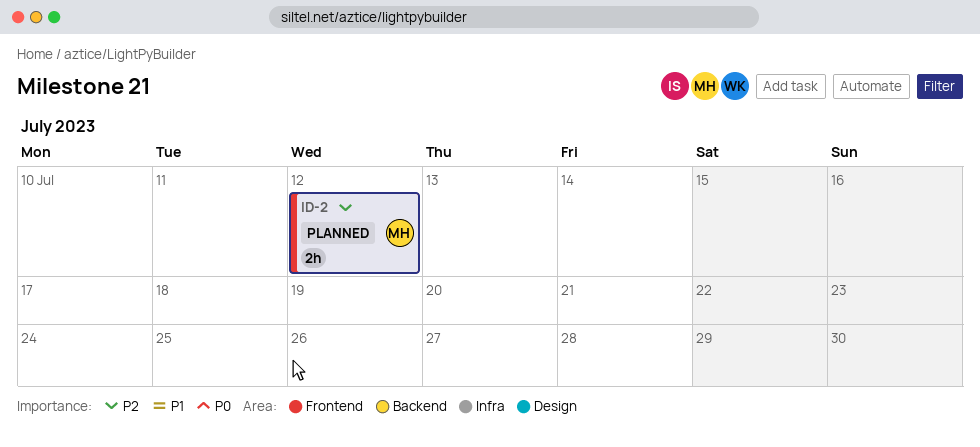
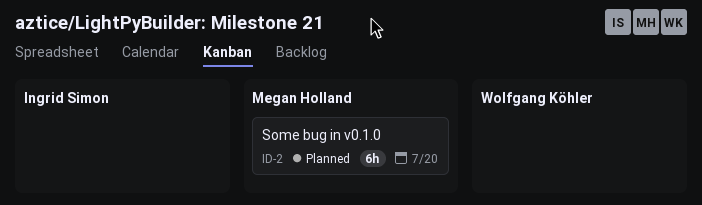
ID-2, estimate: 2h -> 6h
ID-2, due: Jul 12 -> Jul 20

